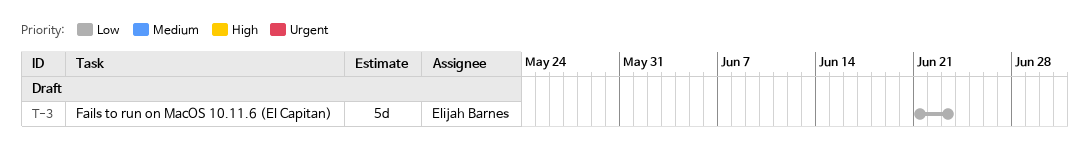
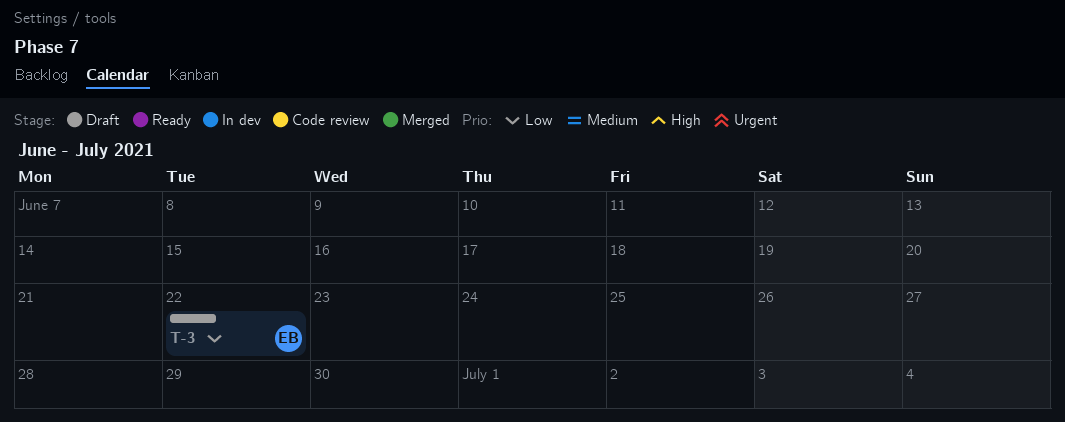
T-3, due: Jun 23 -> Jun 22

